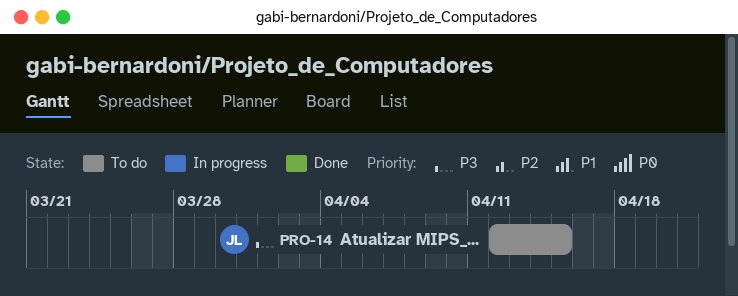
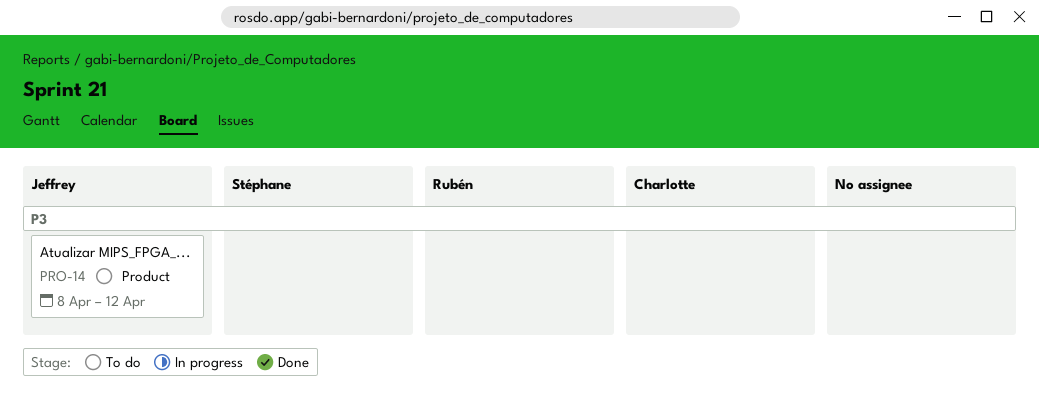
PRO-14, start: Apr 12 -> Apr 8
PRO-14, due: Apr 15 -> Apr 12

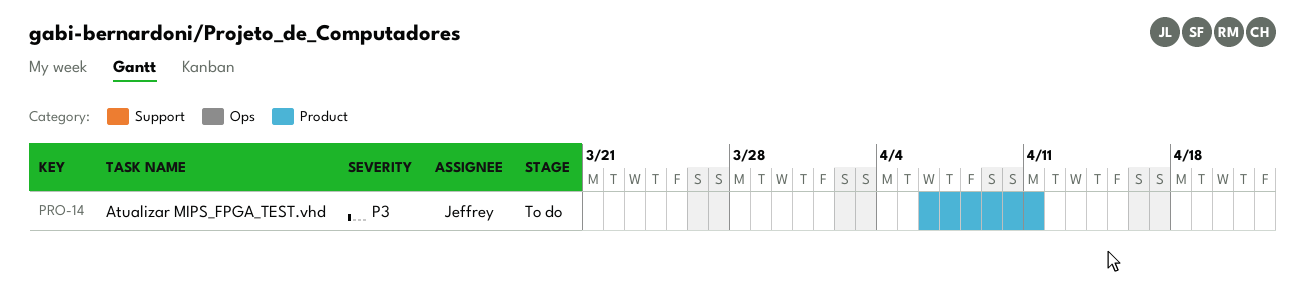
PRO-14, start: Apr 8 -> Apr 6
PRO-14, due: Apr 12 -> Apr 11

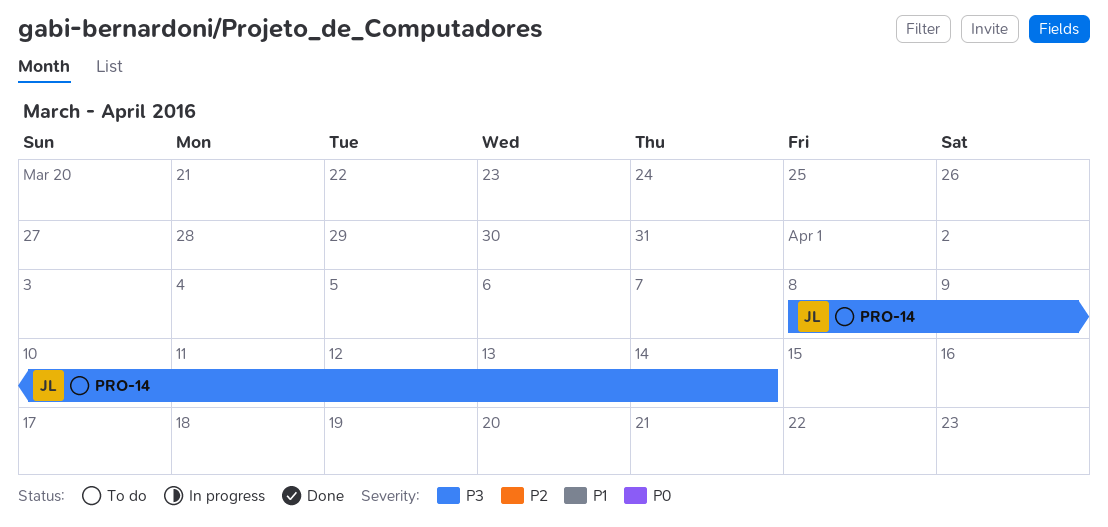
PRO-14, start: Apr 6 -> Apr 8
PRO-14, due: Apr 11 -> Apr 14

